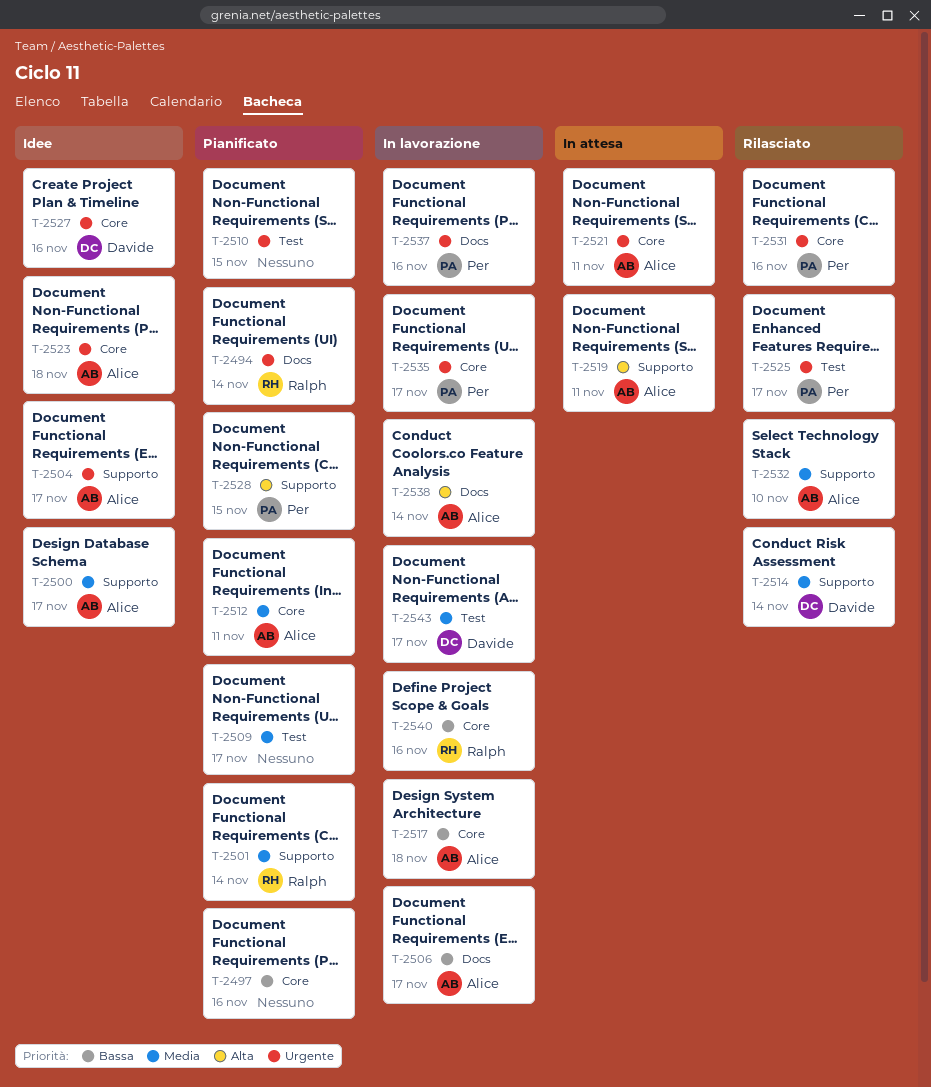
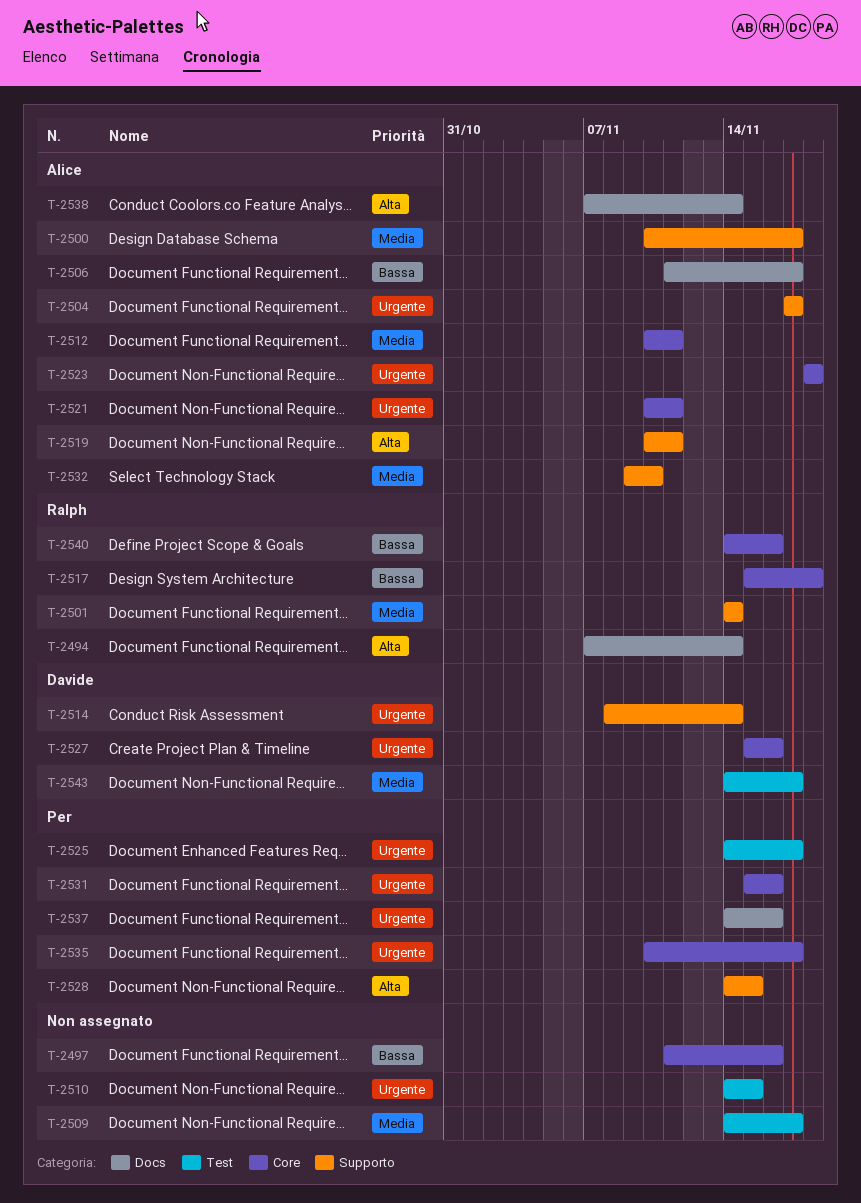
T-2494, priority: Urgente -> Alta
T-2514, priority: Media -> Urgente
T-2517, owner: Alice -> Ralph

